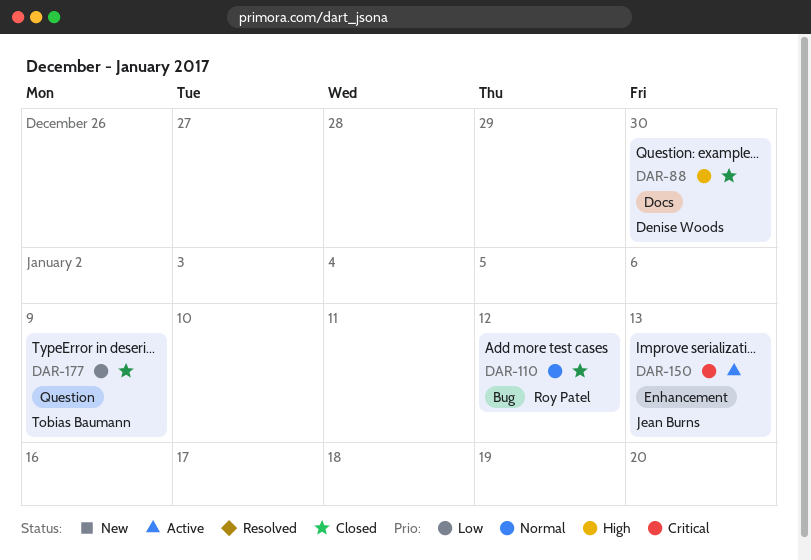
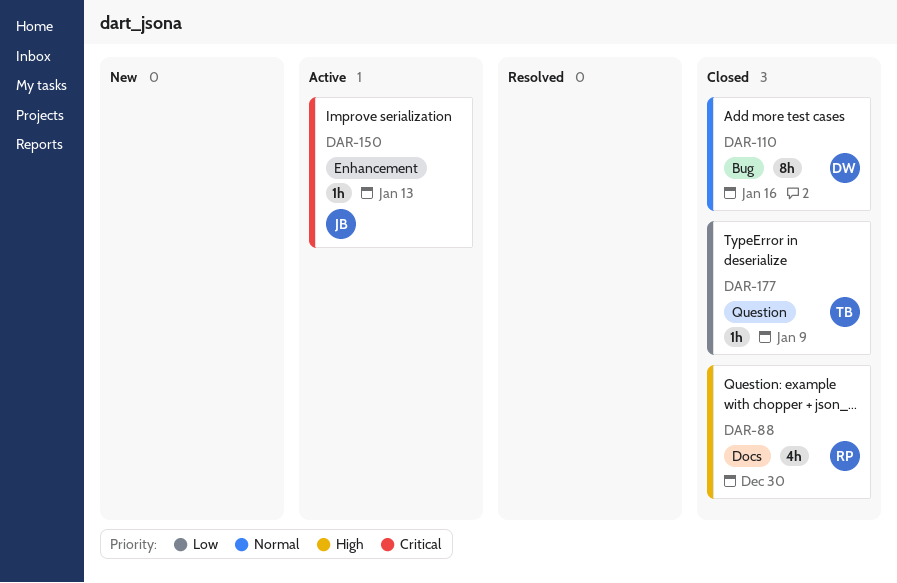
DAR-88, owner: Denise Woods -> Roy Patel
DAR-110, owner: Roy Patel -> Denise Woods
DAR-110, due: Jan 12 -> Jan 16

